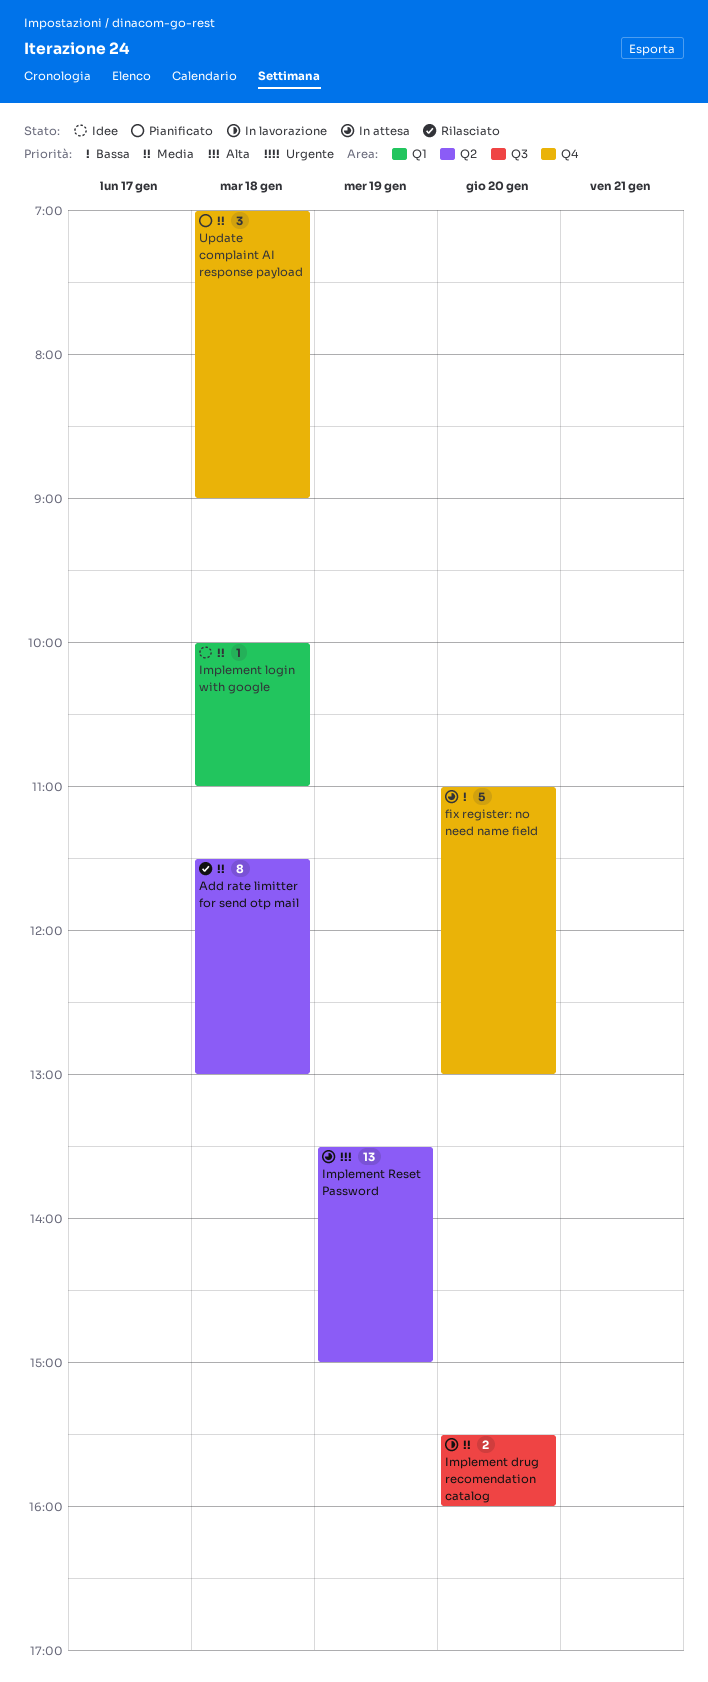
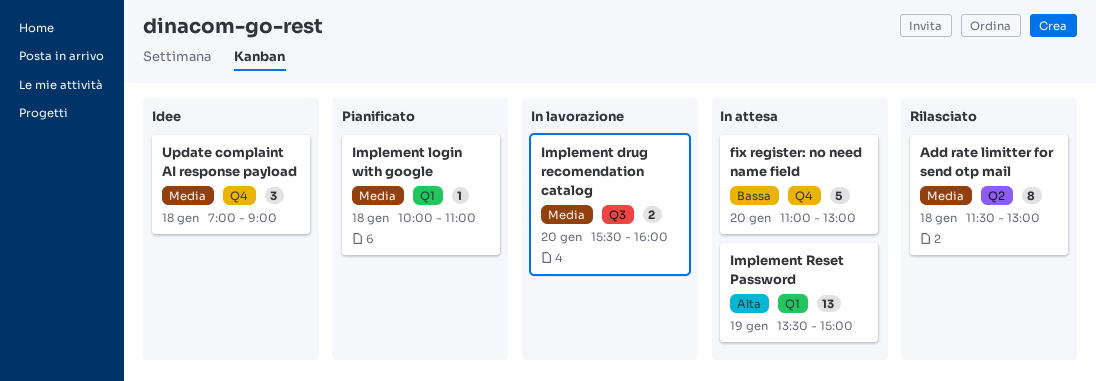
Implement login with google, status: Idee -> Pianificato
Implement Reset Password, label: Q2 -> Q1
Update complaint AI response payload, status: Pianificato -> Idee

